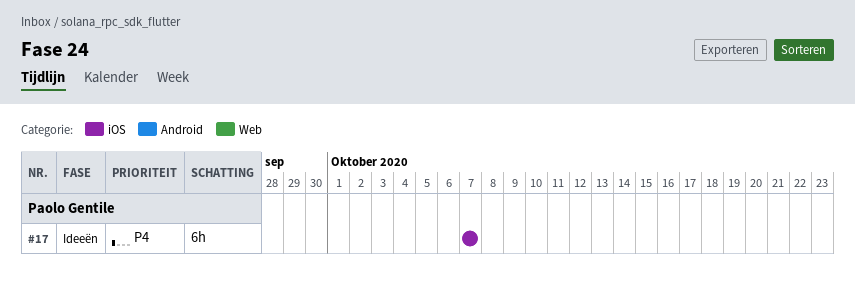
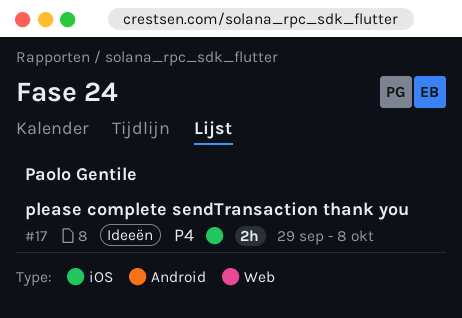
#17, estimate: 6h -> 2h
#17, start: Oct 7 -> Sep 29
#17, due: Oct 7 -> Oct 8

